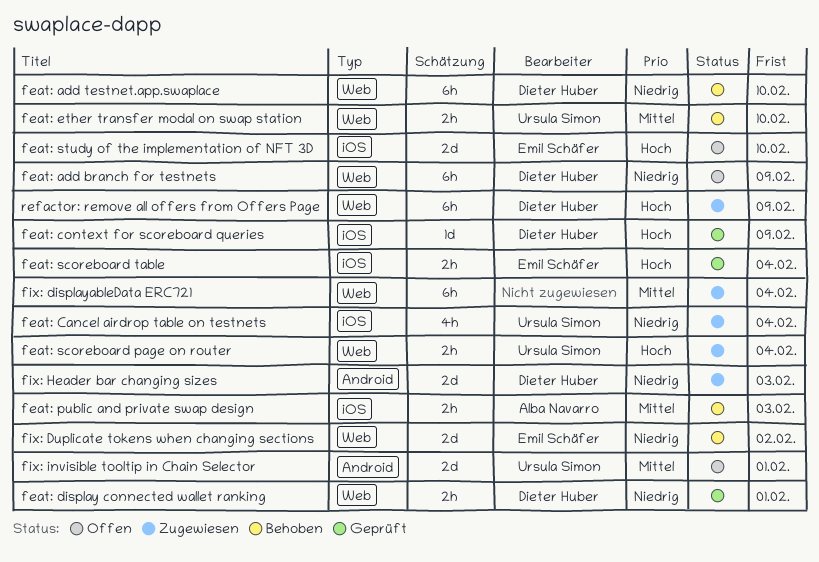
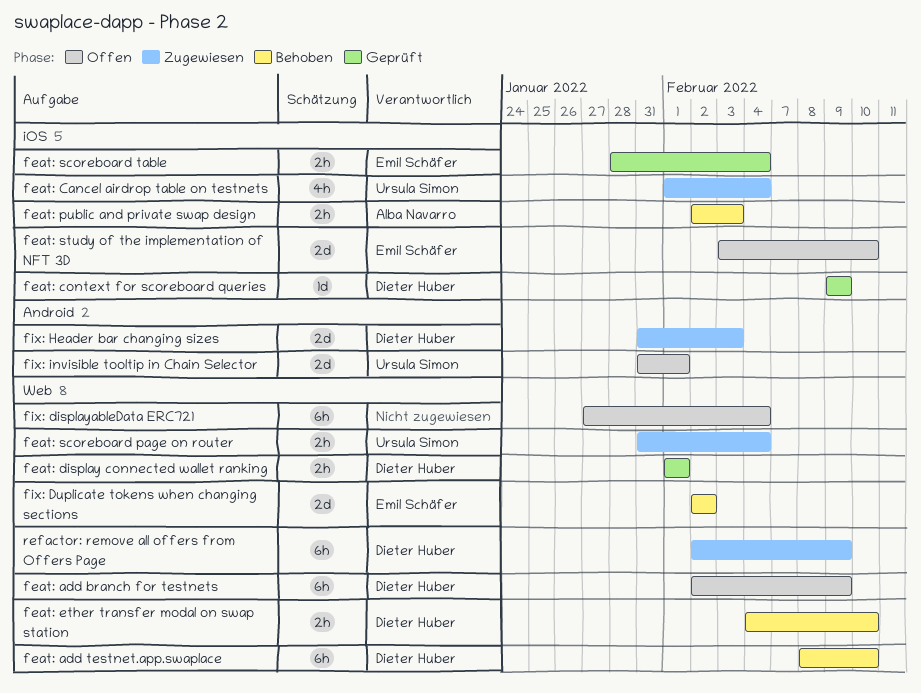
feat: ether transfer modal on swap station, owner: Ursula Simon -> Dieter Huber
fix: displayableData ERC721, status: Zugewiesen -> Offen

